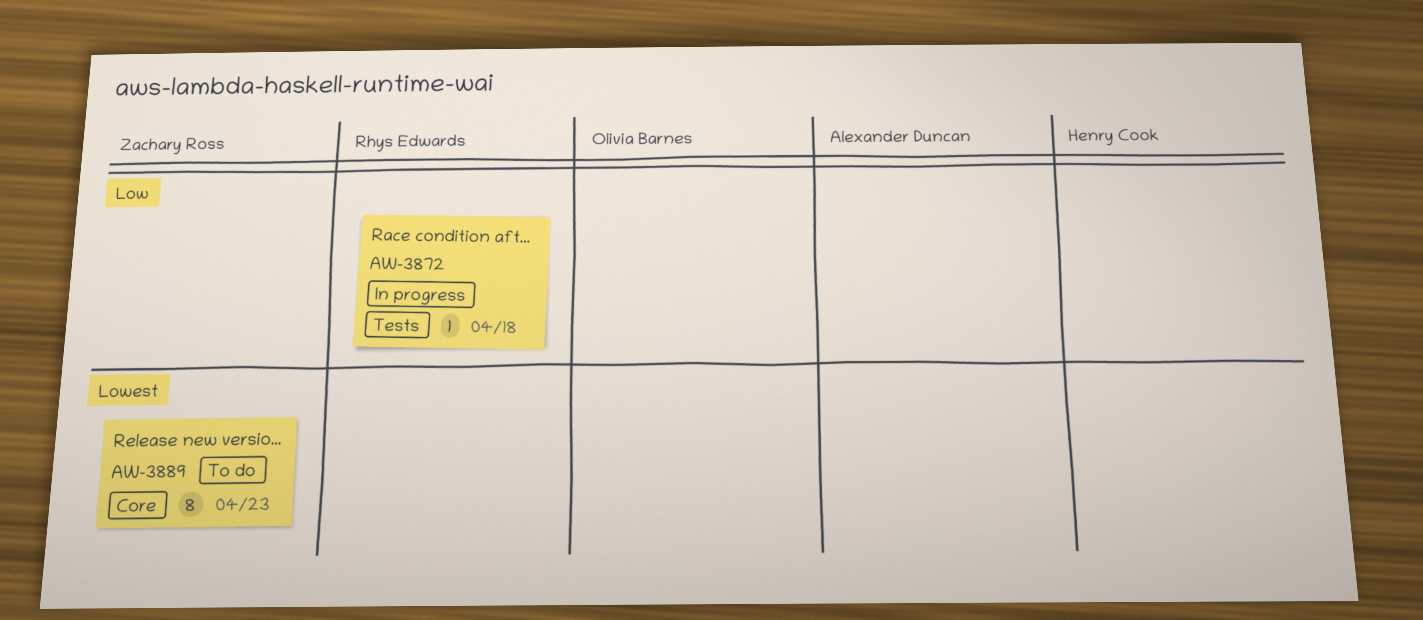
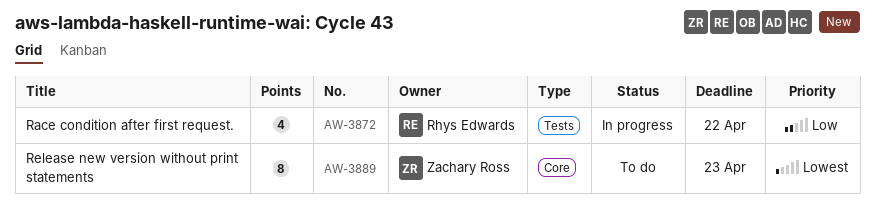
AW-3872, estimate: 1 -> 4
AW-3872, due: Apr 18 -> Apr 22

